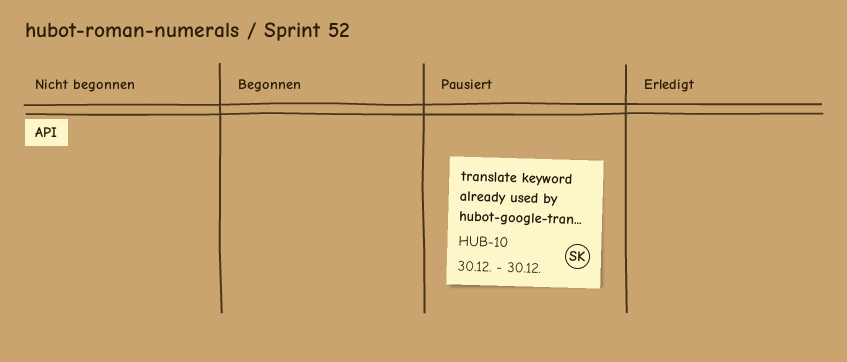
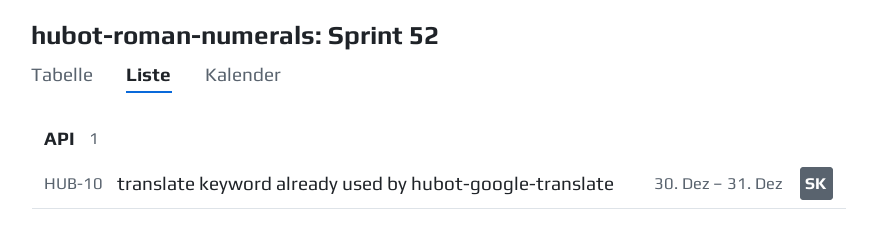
HUB-10, due: Dec 30 -> Dec 31

